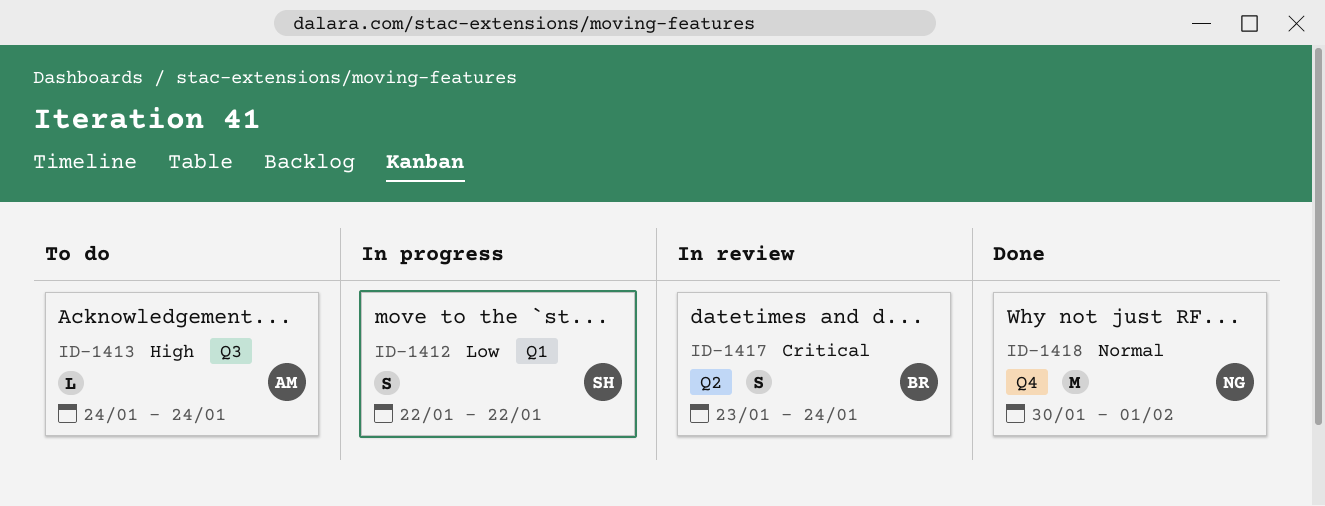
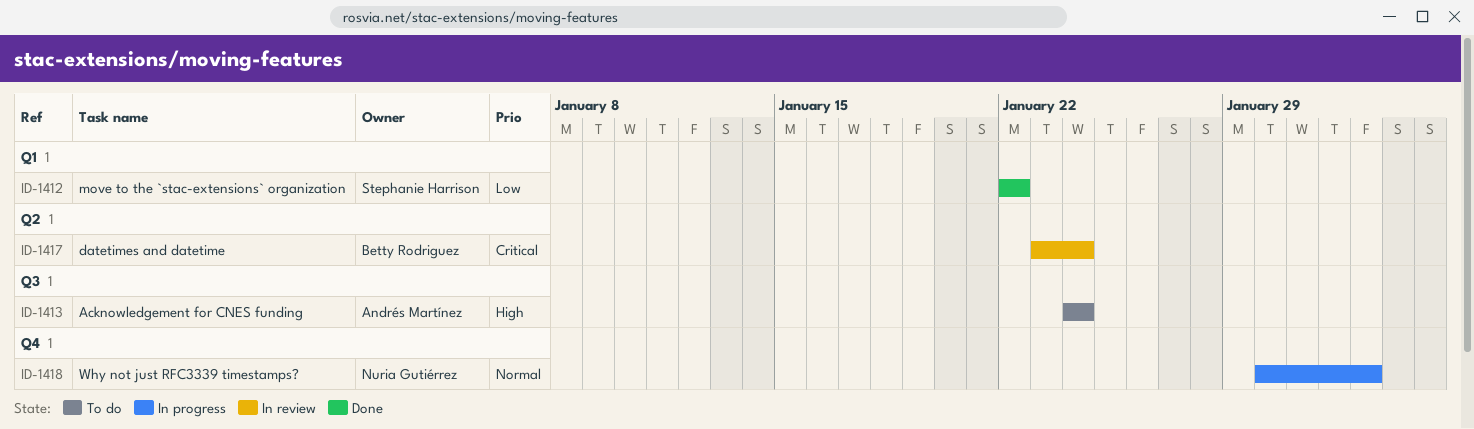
ID-1412, status: In progress -> Done
ID-1418, status: Done -> In progress
ID-1418, due: Feb 1 -> Feb 2

